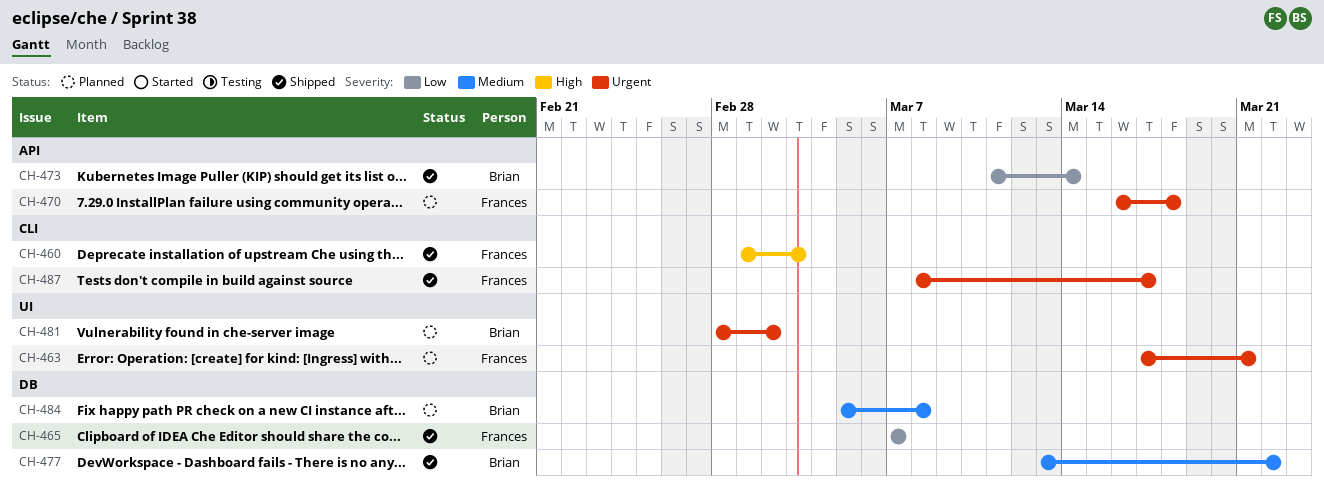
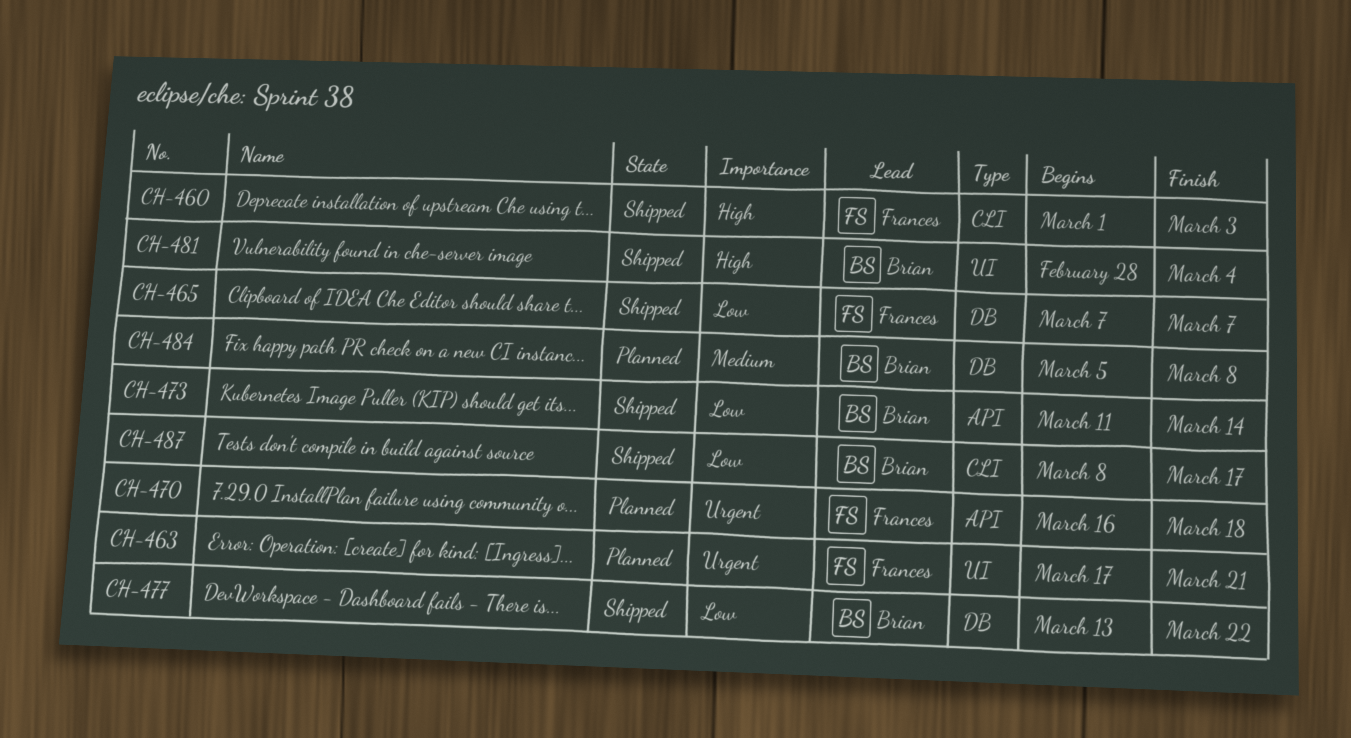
CH-477, priority: Medium -> Low
CH-481, status: Planned -> Shipped
CH-481, priority: Urgent -> High
CH-481, due: Mar 2 -> Mar 4
CH-487, owner: Frances -> Brian
CH-487, priority: Urgent -> Low

